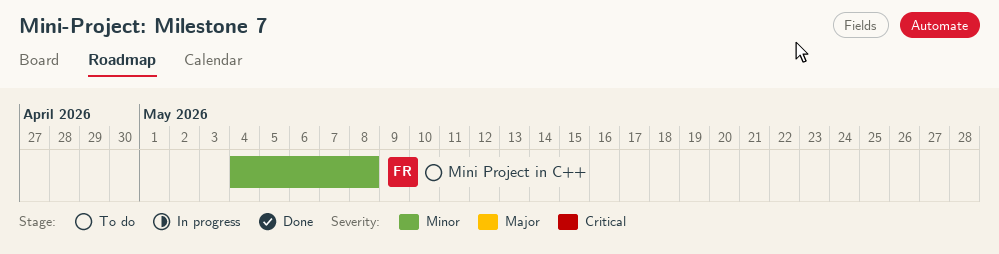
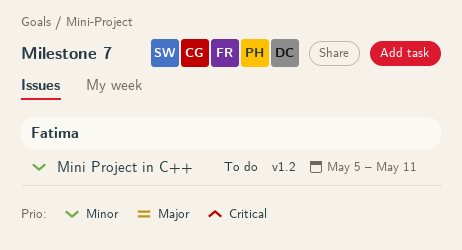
Mini Project in C++, start: May 4 -> May 5
Mini Project in C++, due: May 8 -> May 11

